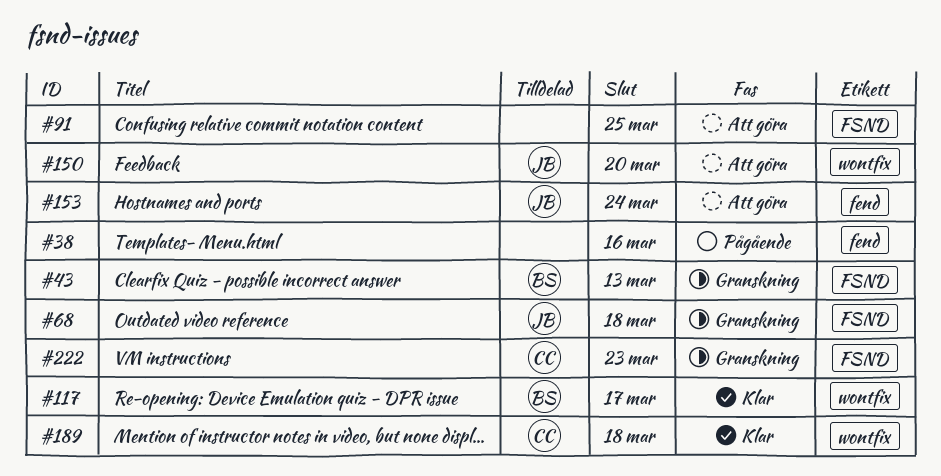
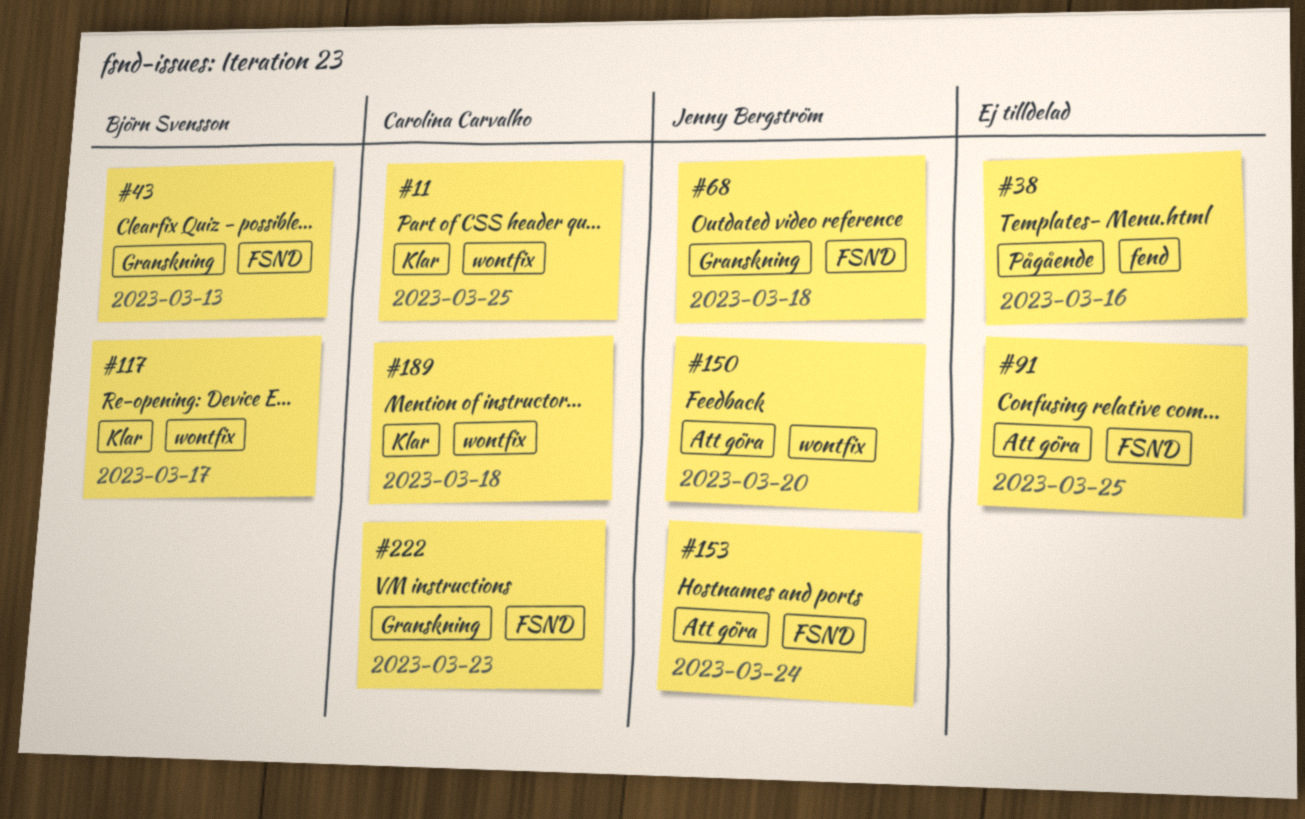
#11: none -> present
#153, label: fend -> FSND

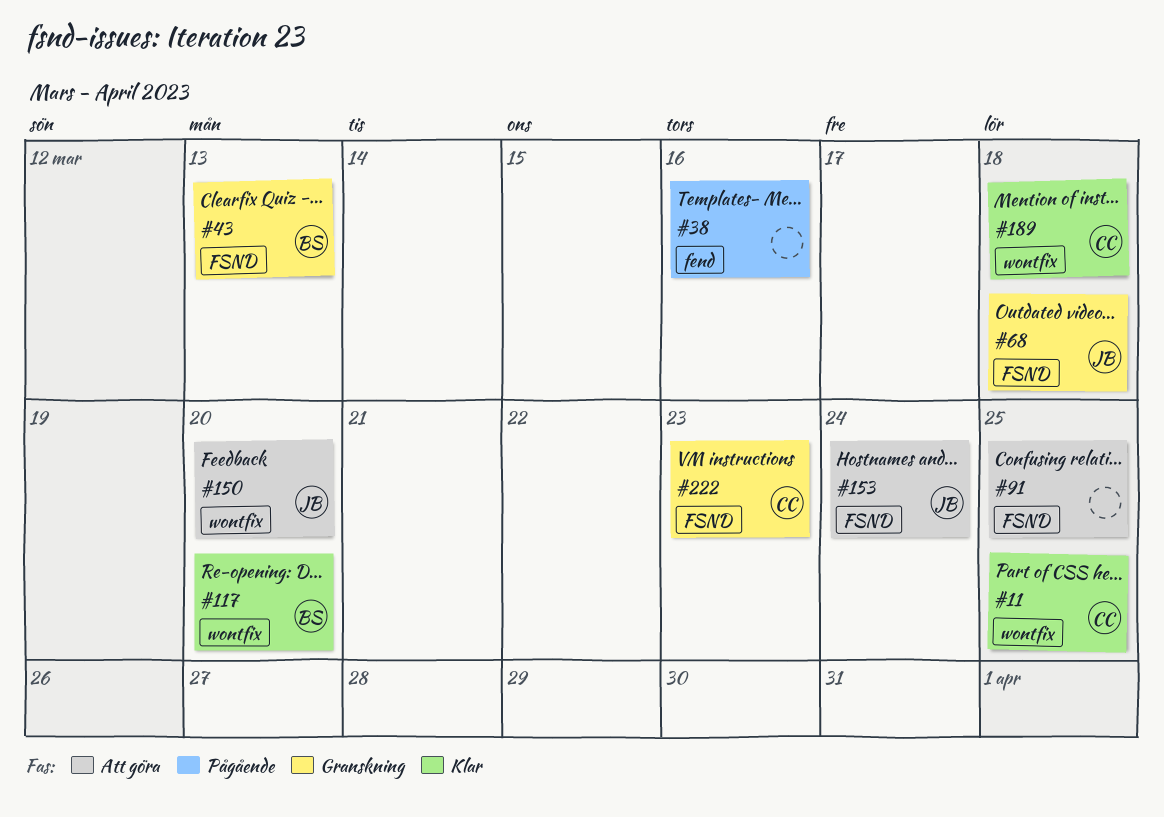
#117, due: Mar 17 -> Mar 20

